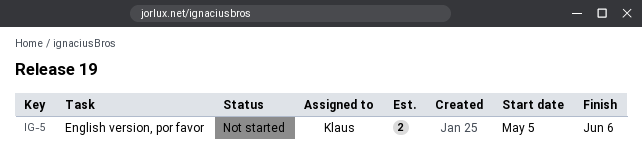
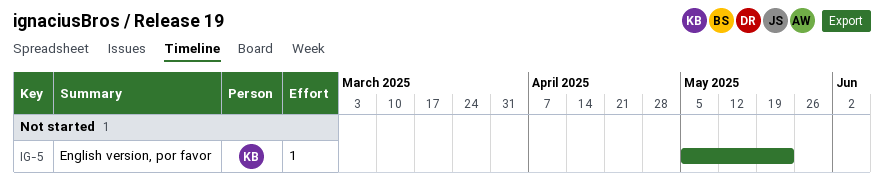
IG-5, estimate: 2 -> 1
IG-5, due: Jun 6 -> May 23

